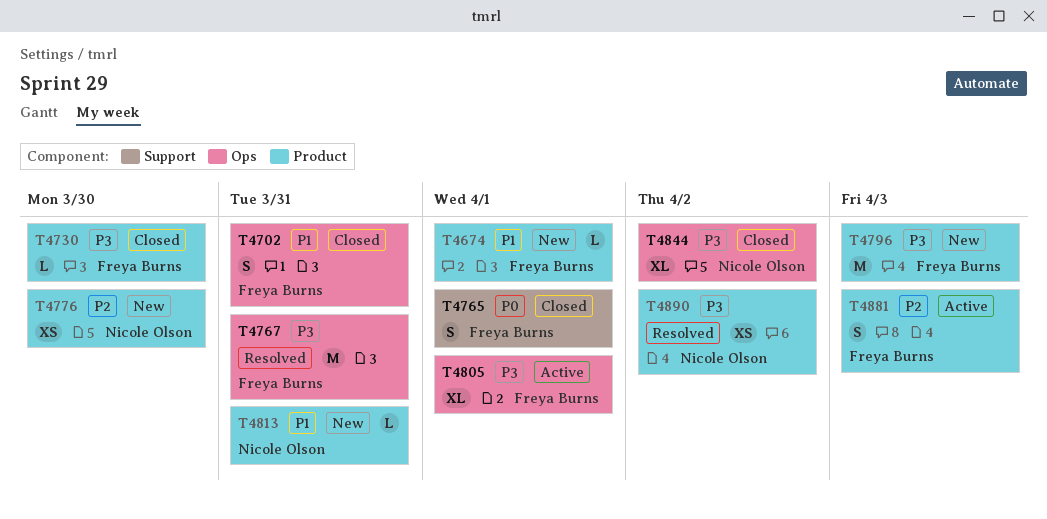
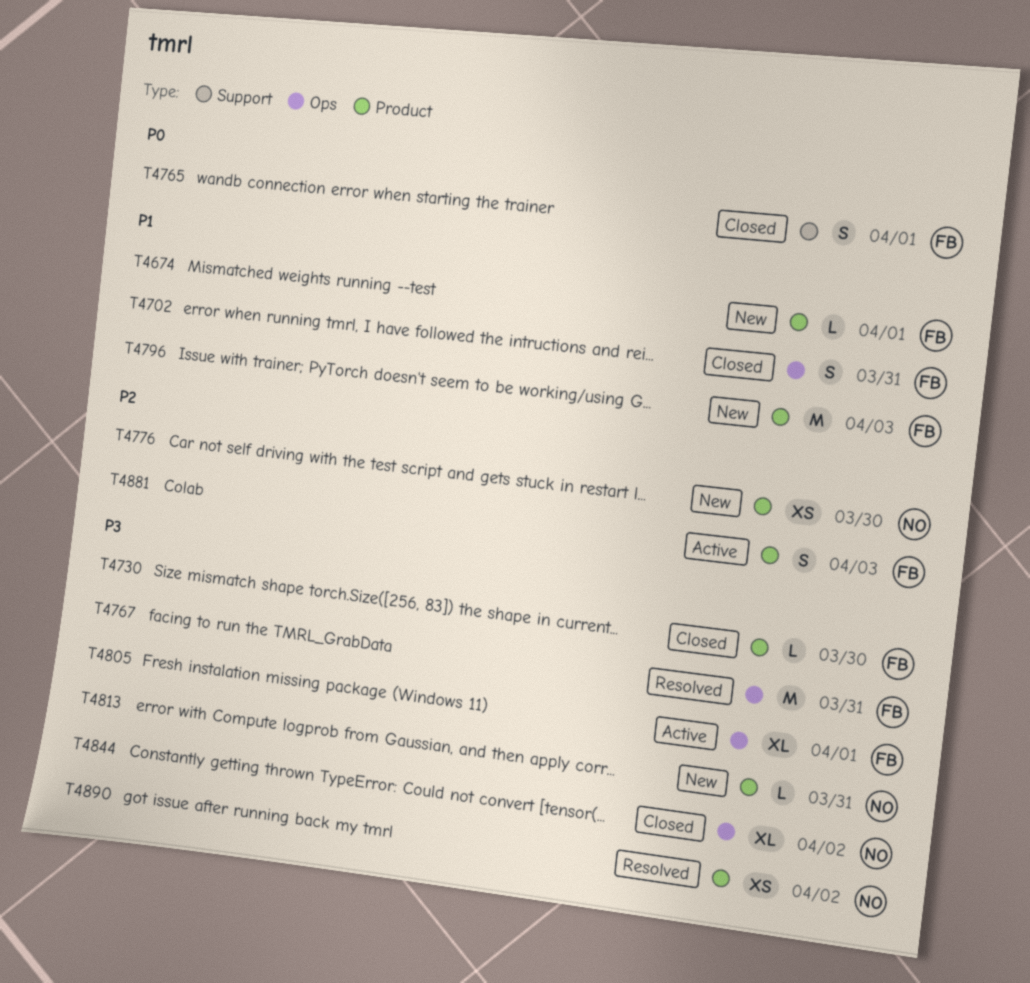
T4796, priority: P3 -> P1
T4813, priority: P1 -> P3

